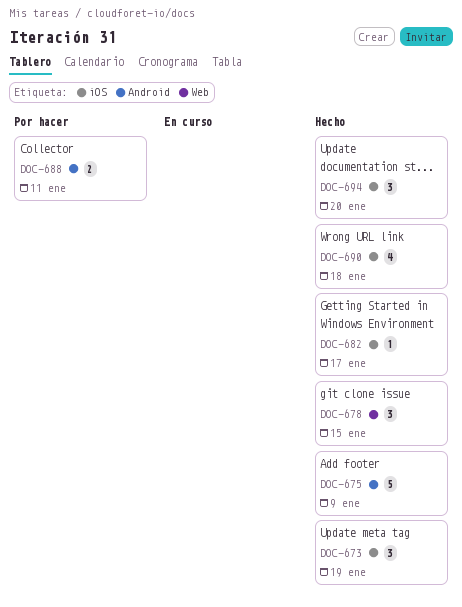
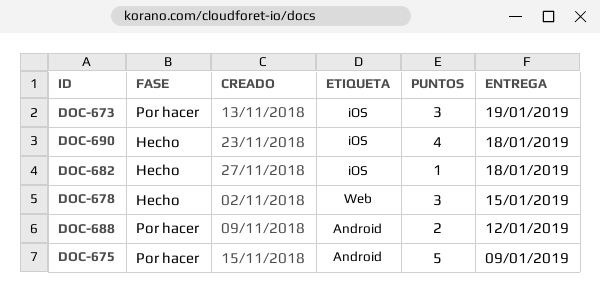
DOC-673, status: Hecho -> Por hacer
DOC-675, status: Hecho -> Por hacer
DOC-682, due: Jan 17 -> Jan 18
DOC-688, due: Jan 11 -> Jan 12
DOC-694: present -> none

